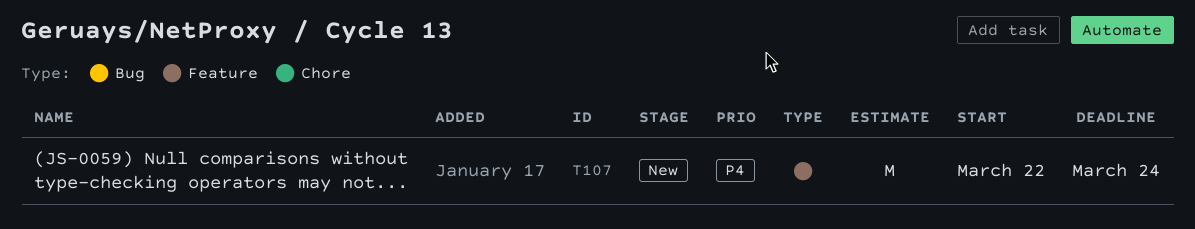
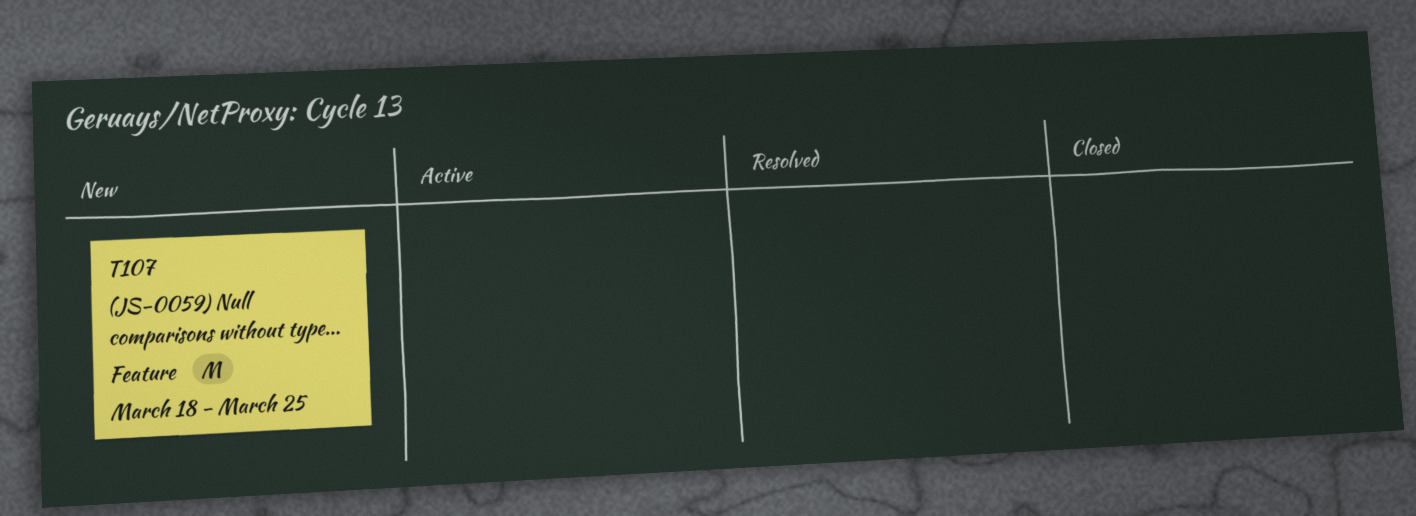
T107, start: Mar 22 -> Mar 18
T107, due: Mar 24 -> Mar 25

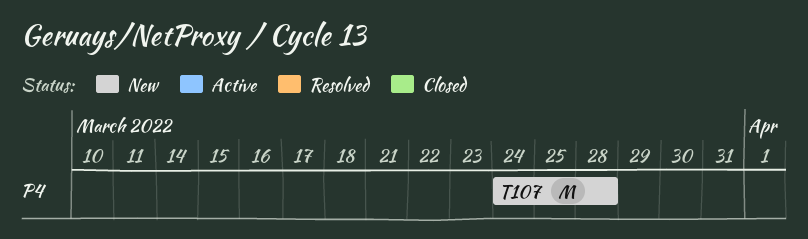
T107, start: Mar 18 -> Mar 24
T107, due: Mar 25 -> Mar 28

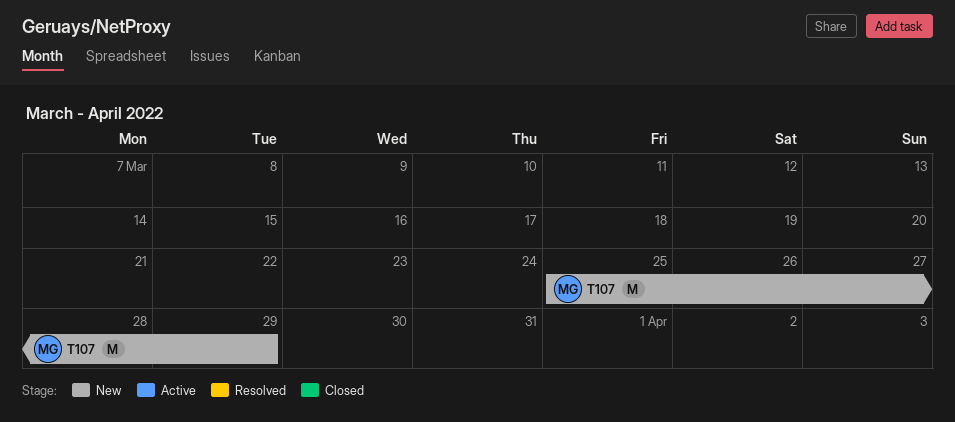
T107, start: Mar 24 -> Mar 25
T107, due: Mar 28 -> Mar 29

